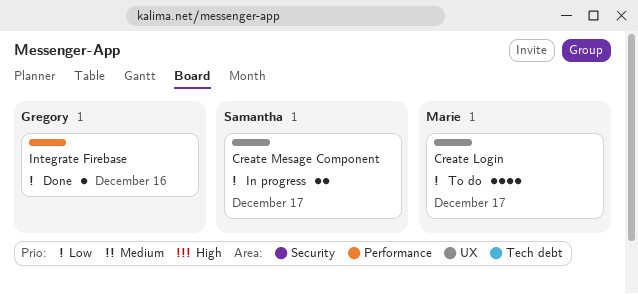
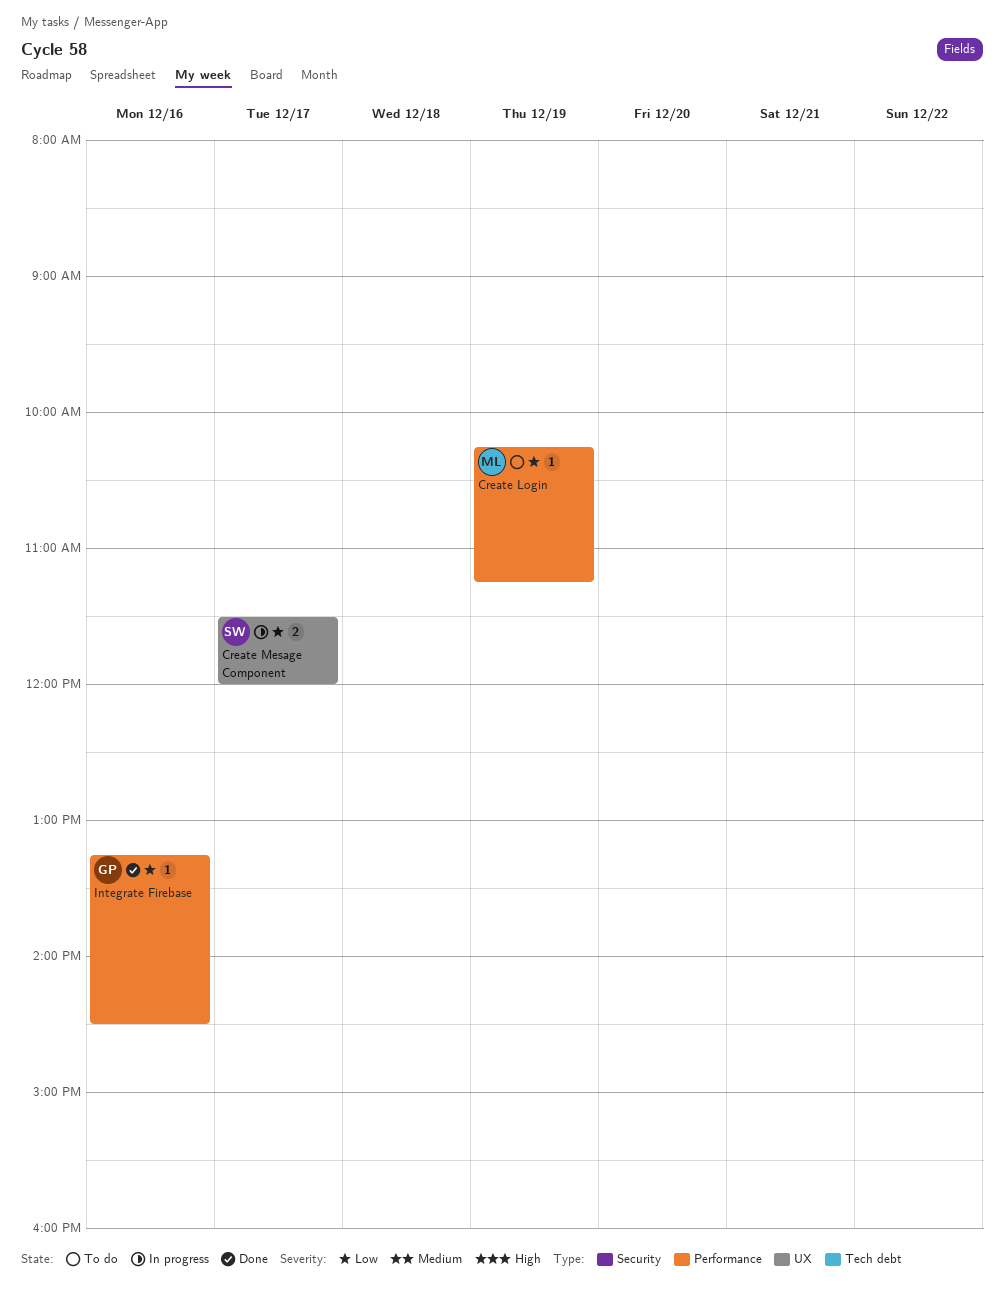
Create Login, label: UX -> Performance
Create Login, estimate: 4 -> 1
Create Login, day: Dec 17 -> Dec 19

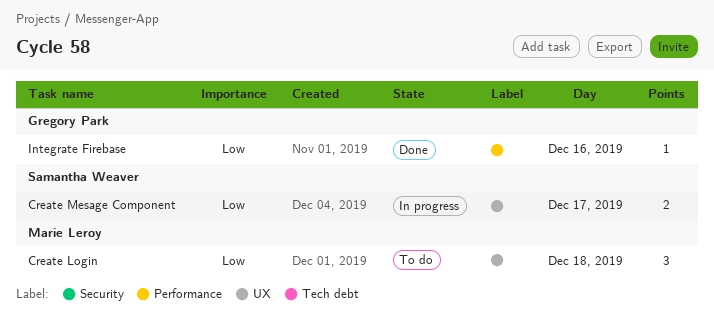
Create Login, label: Performance -> UX
Create Login, estimate: 1 -> 3
Create Login, day: Dec 19 -> Dec 18

